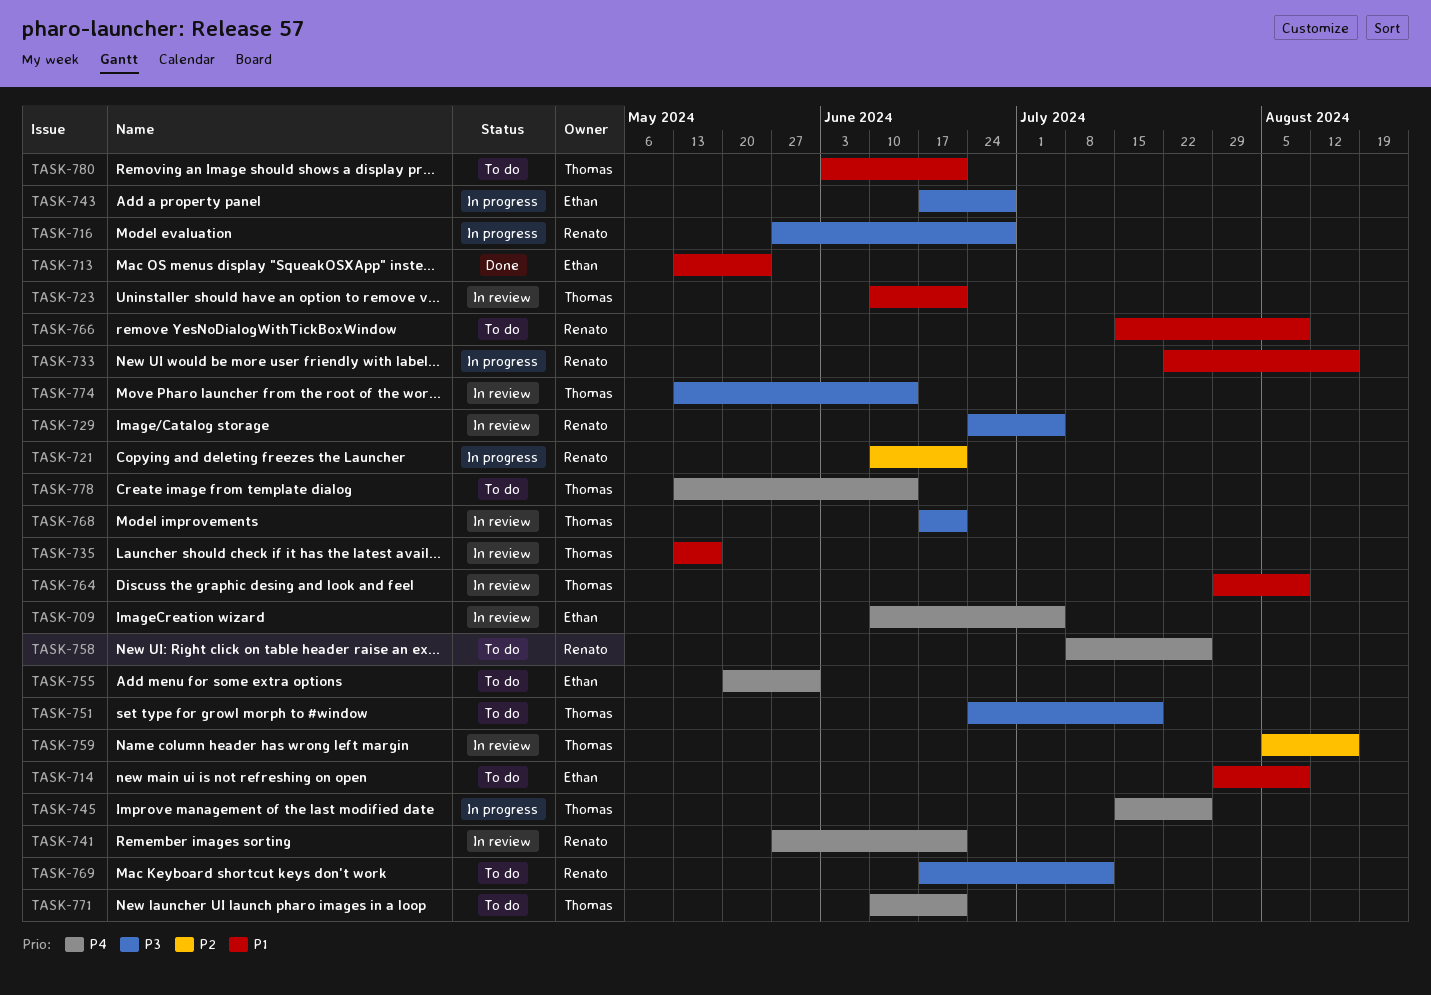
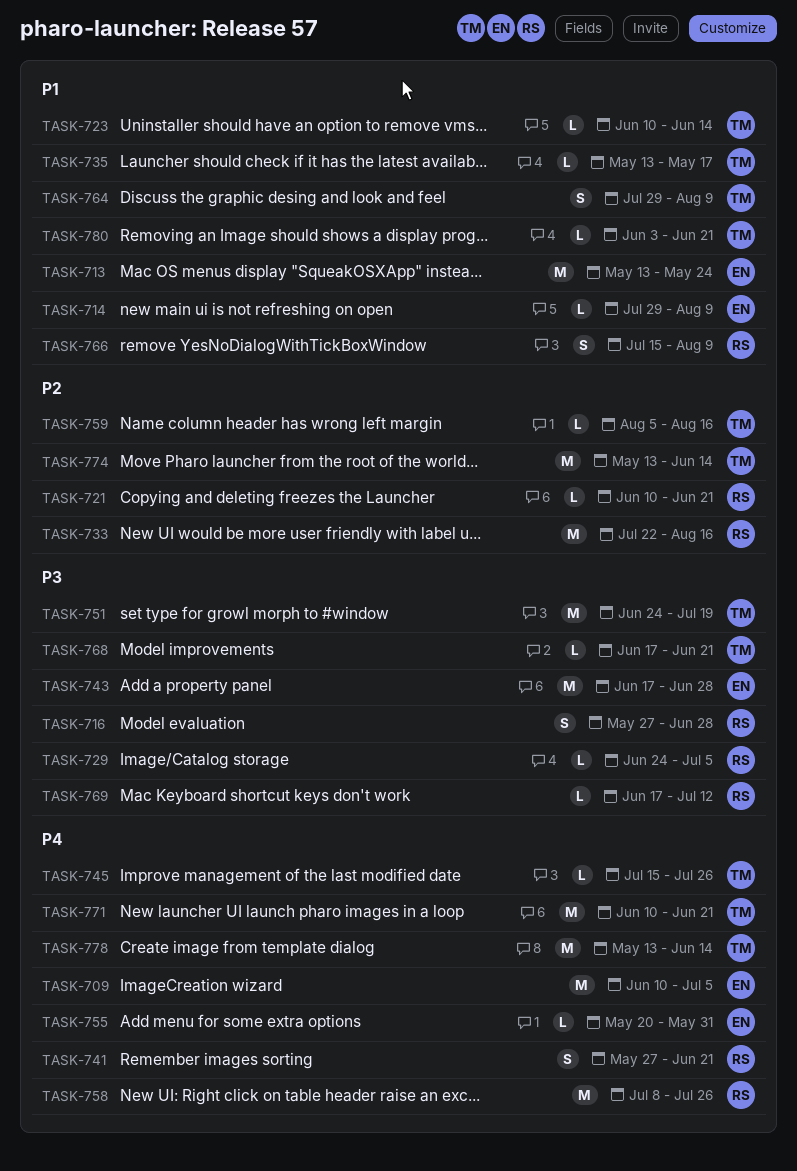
TASK-723, due: Jun 21 -> Jun 14
TASK-733, priority: P1 -> P2
TASK-774, priority: P3 -> P2

